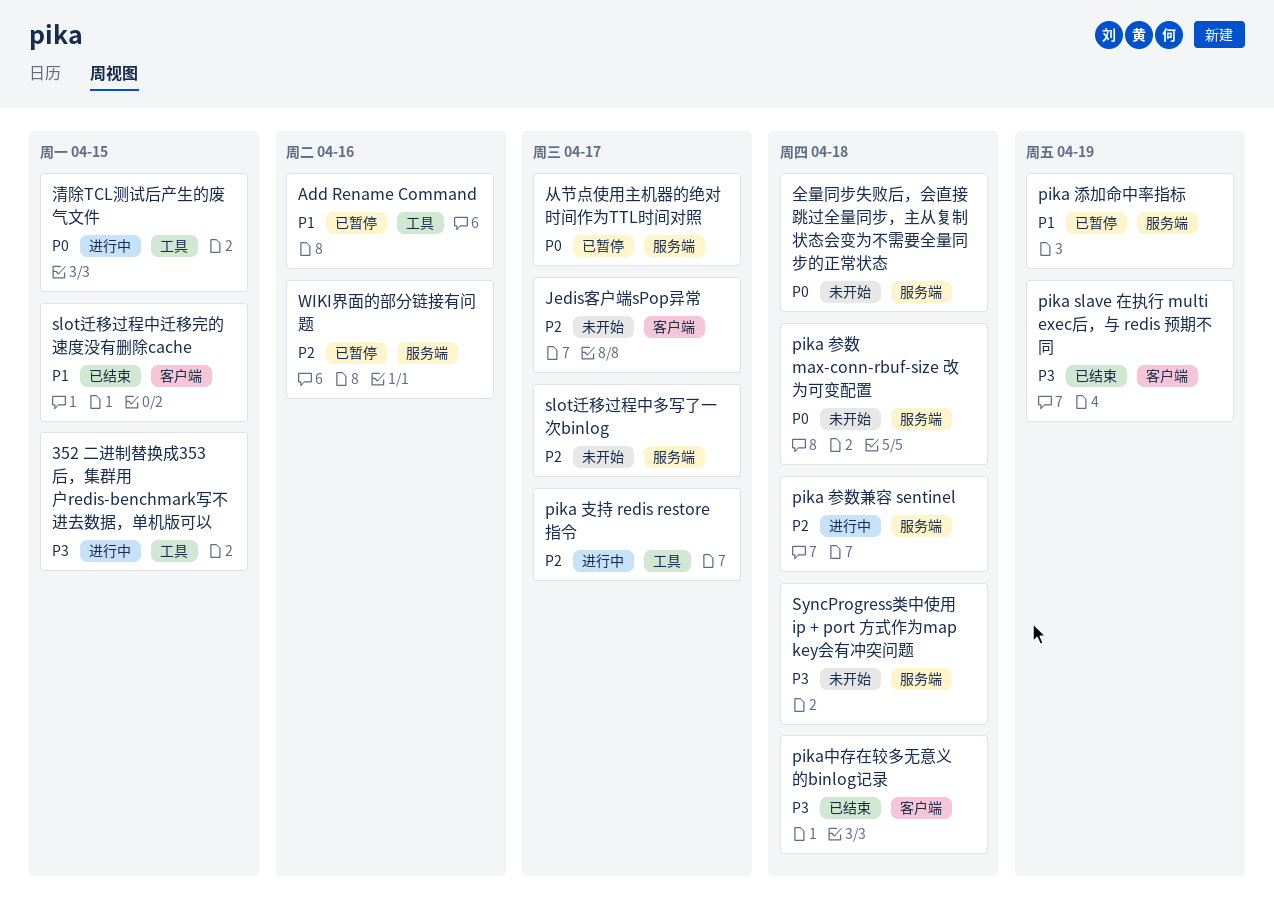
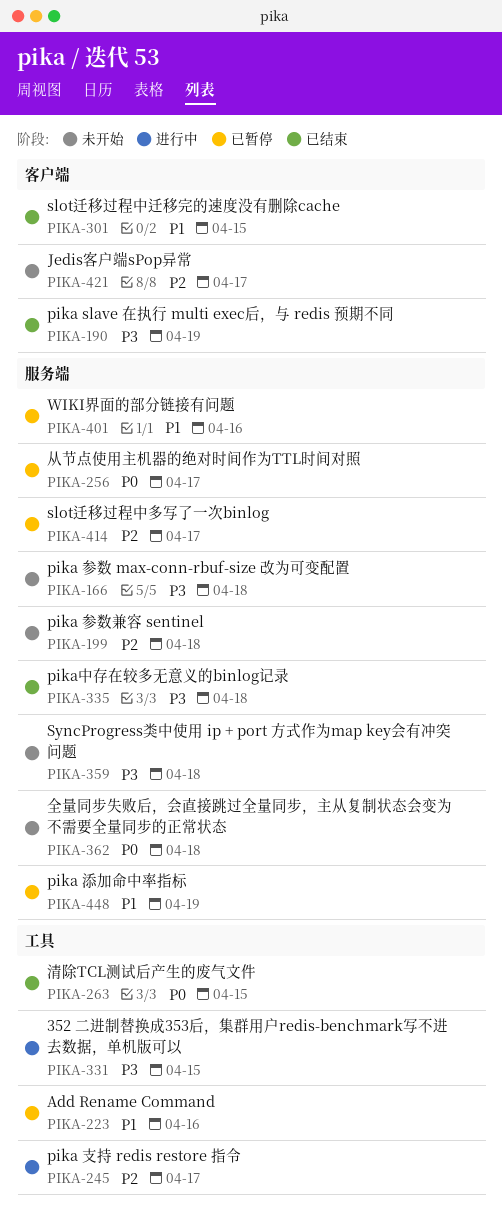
pika 参数 max-conn-rbuf-size 改为可变配置, priority: P0 -> P3
pika 参数兼容 sentinel, status: 进行中 -> 未开始
pika中存在较多无意义的binlog记录, label: 客户端 -> 服务端
slot迁移过程中多写了一次binlog, status: 未开始 -> 已暂停
WIKI界面的部分链接有问题, priority: P2 -> P1
清除TCL测试后产生的废气文件, status: 进行中 -> 已结束

